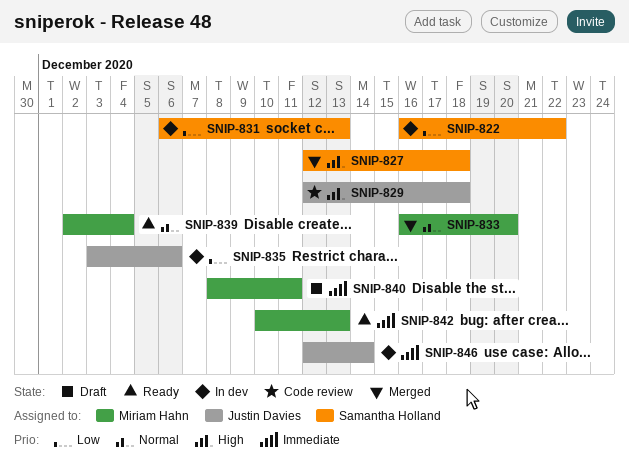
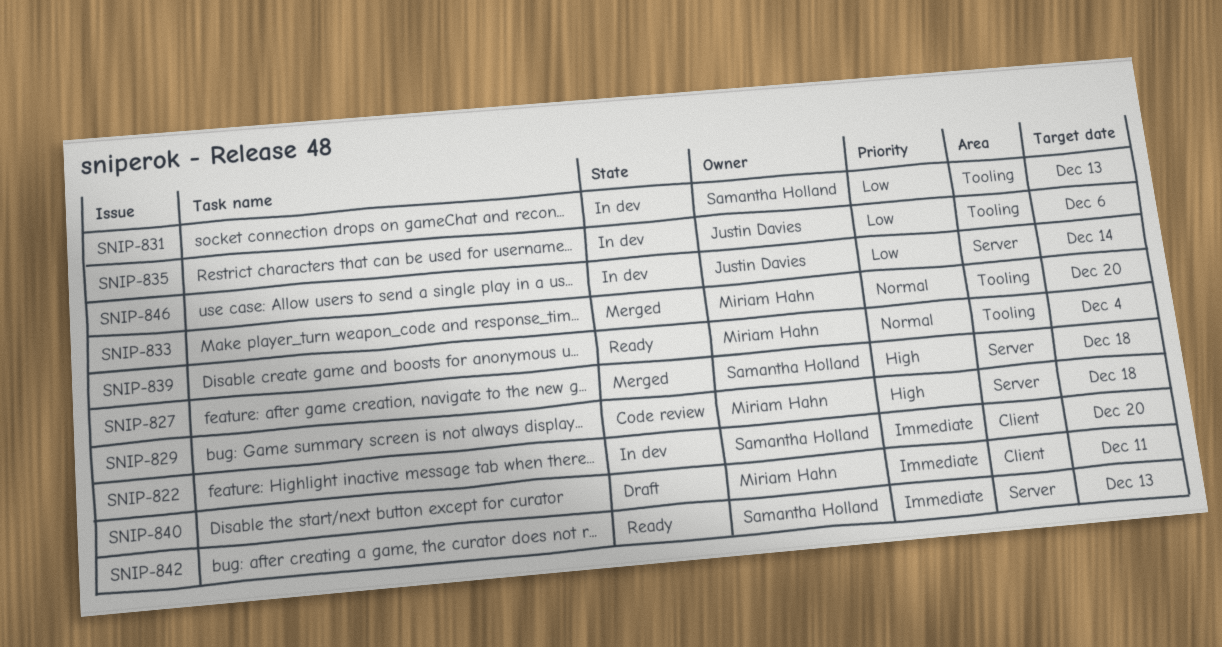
SNIP-822, priority: Low -> Immediate
SNIP-822, due: Dec 22 -> Dec 20
SNIP-829, owner: Justin Davies -> Miriam Hahn
SNIP-842, owner: Miriam Hahn -> Samantha Holland
SNIP-846, priority: Immediate -> Low

